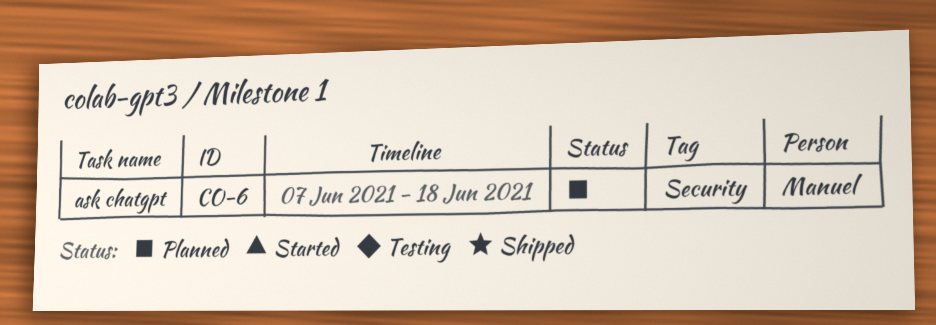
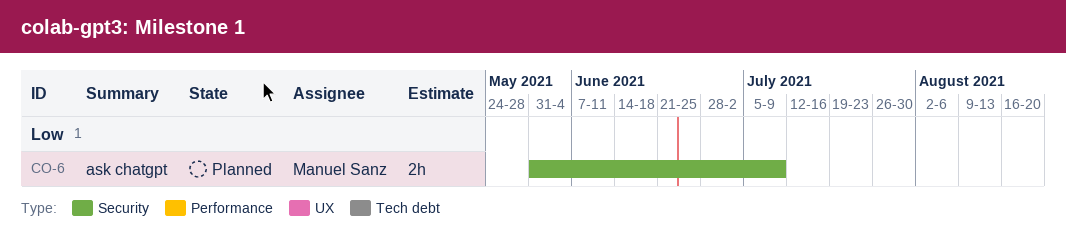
CO-6, start: Jun 7 -> May 31
CO-6, due: Jun 18 -> Jul 9

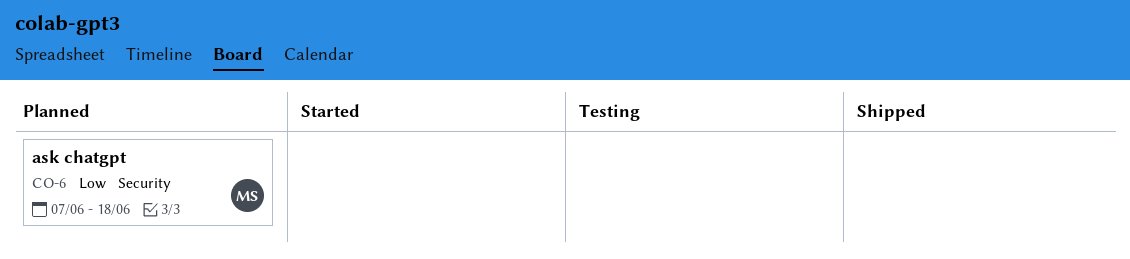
CO-6, start: May 31 -> Jun 7
CO-6, due: Jul 9 -> Jun 18

